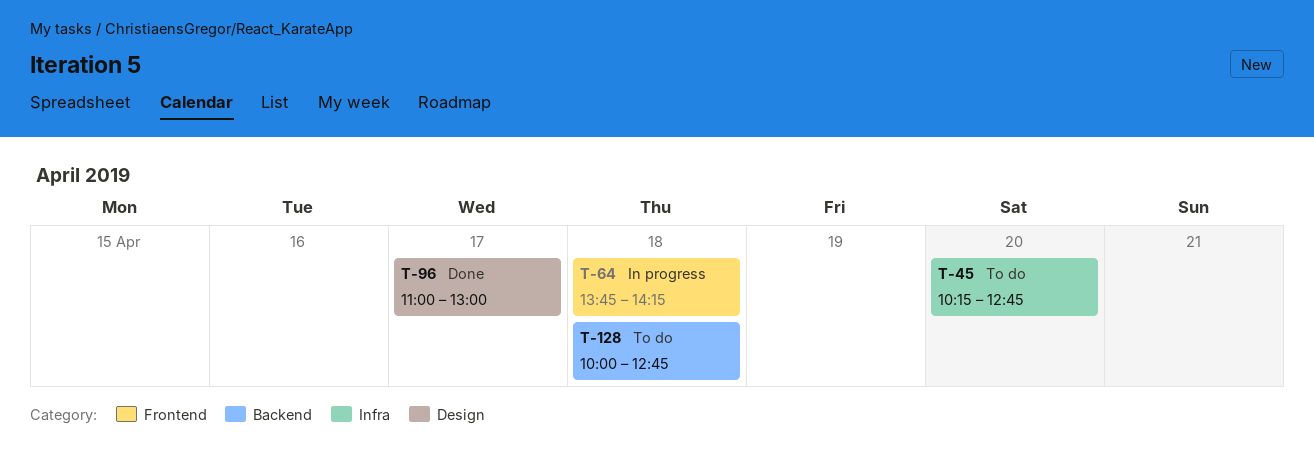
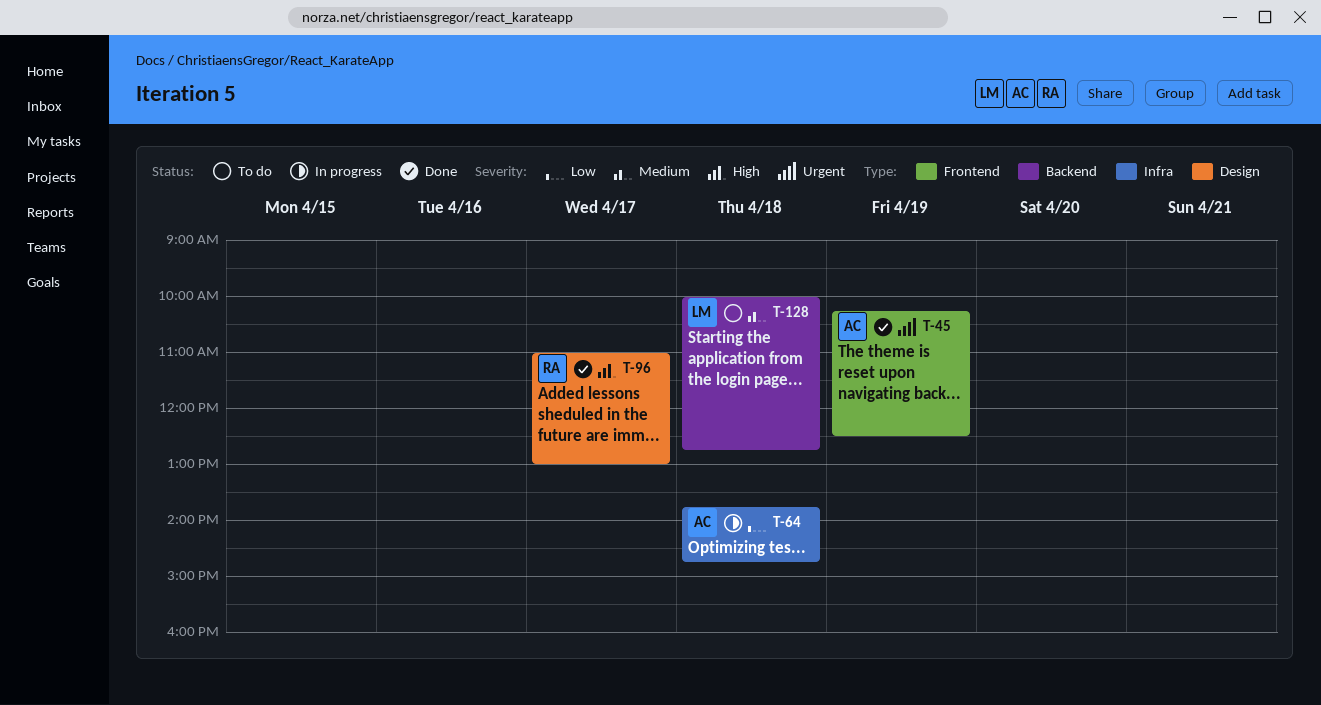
T-45, status: To do -> Done
T-45, label: Infra -> Frontend
T-45, day: Apr 20 -> Apr 19
T-45, ends: 12:45 -> 12:30
T-64, label: Frontend -> Infra
T-64, ends: 14:15 -> 14:45

